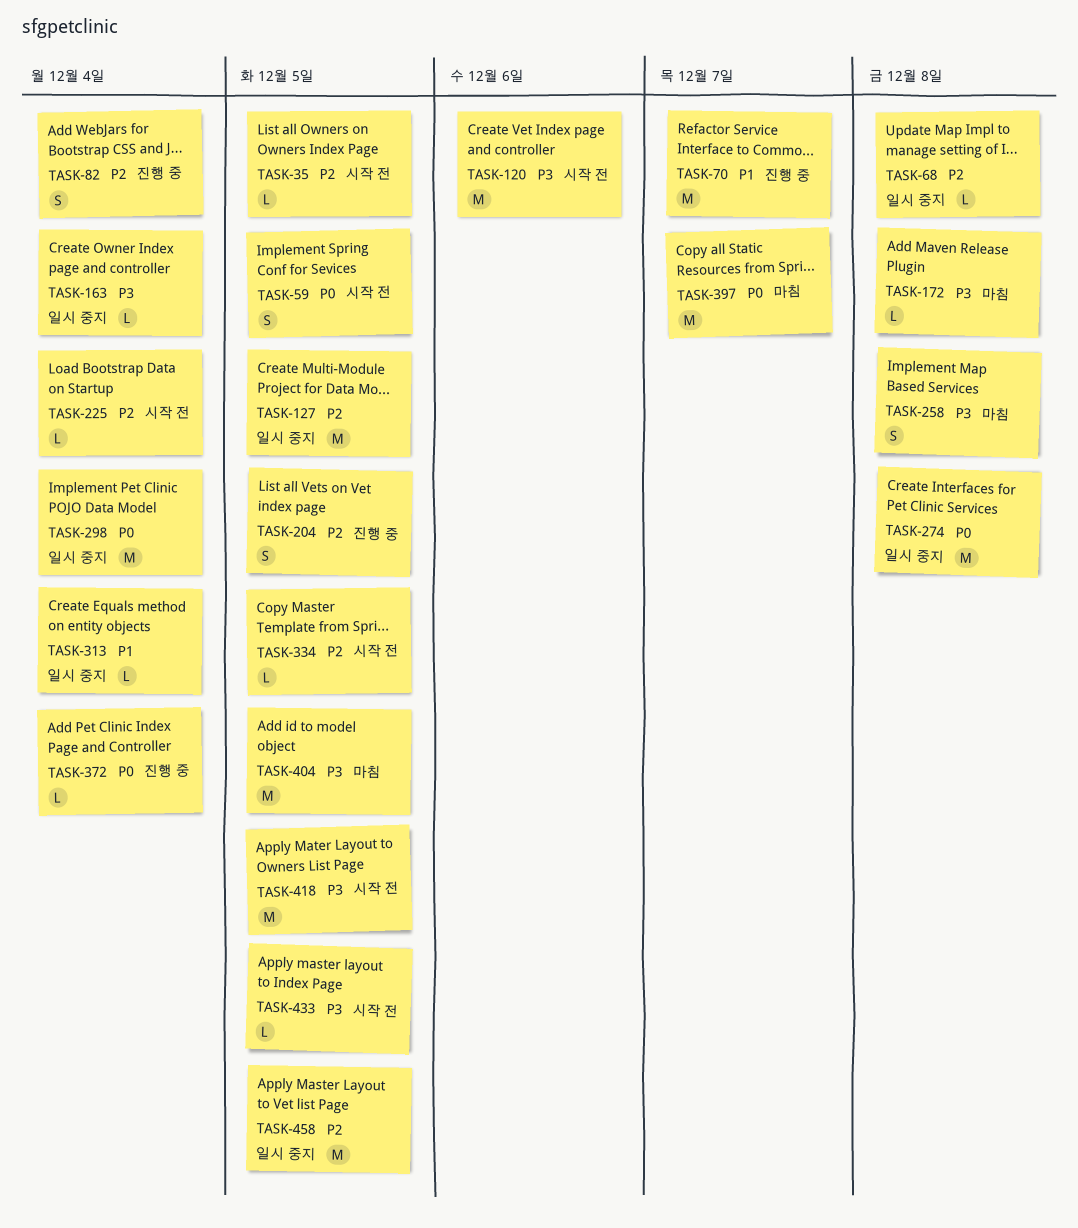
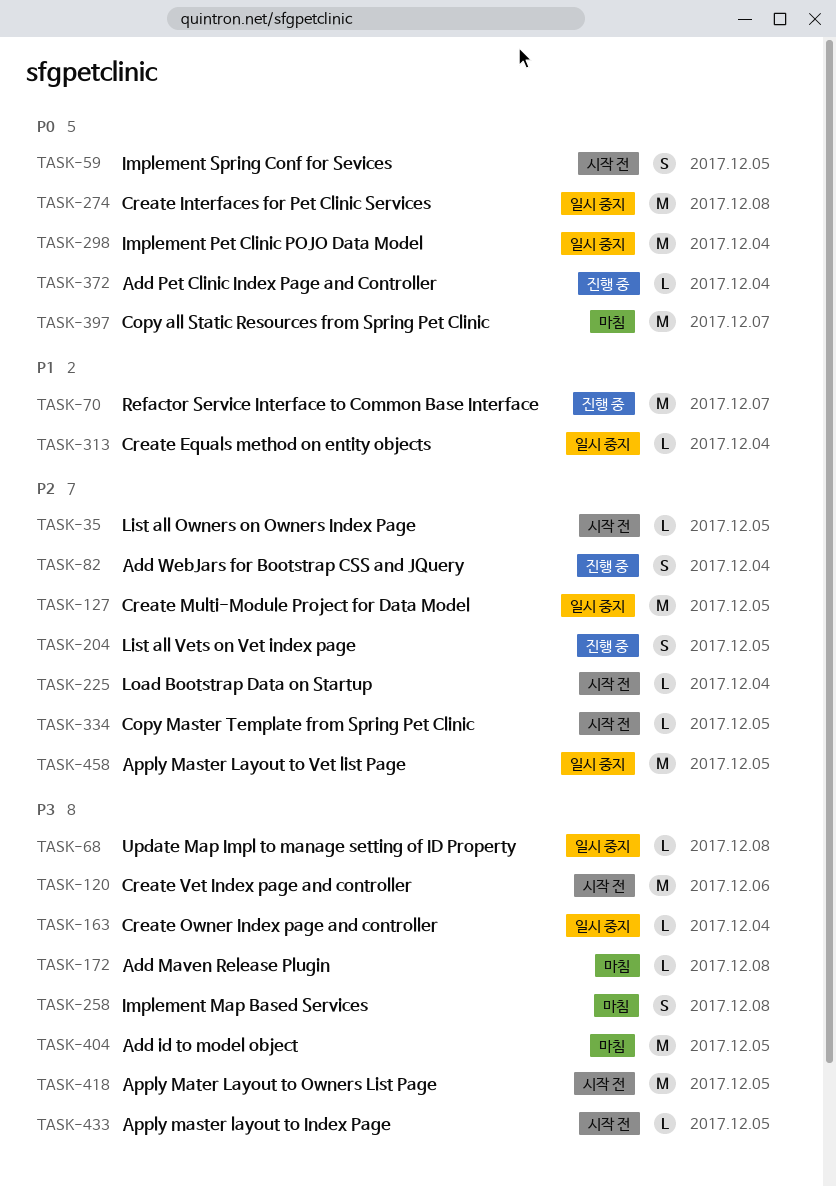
TASK-68, priority: P2 -> P3

